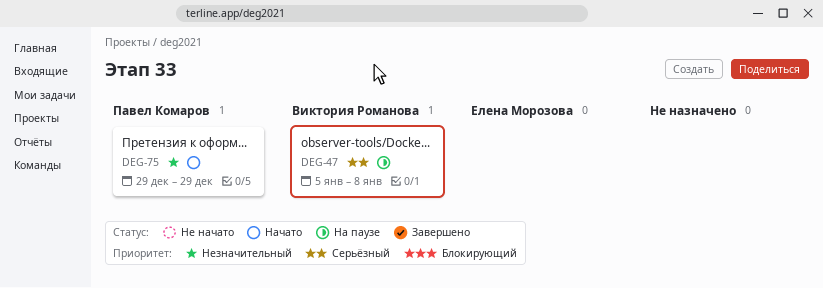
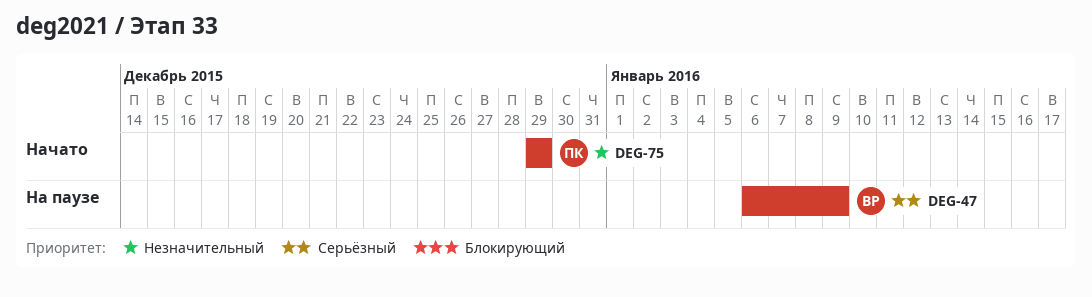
DEG-47, start: Jan 5 -> Jan 6
DEG-47, due: Jan 8 -> Jan 9

